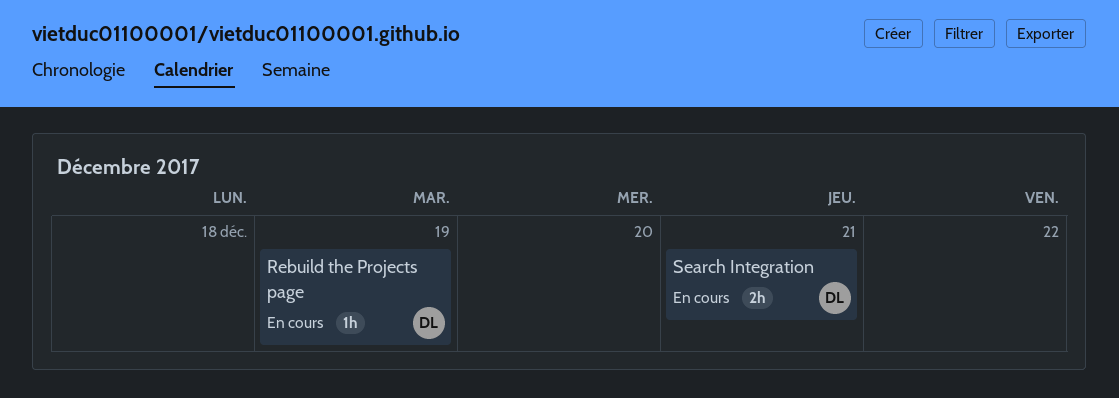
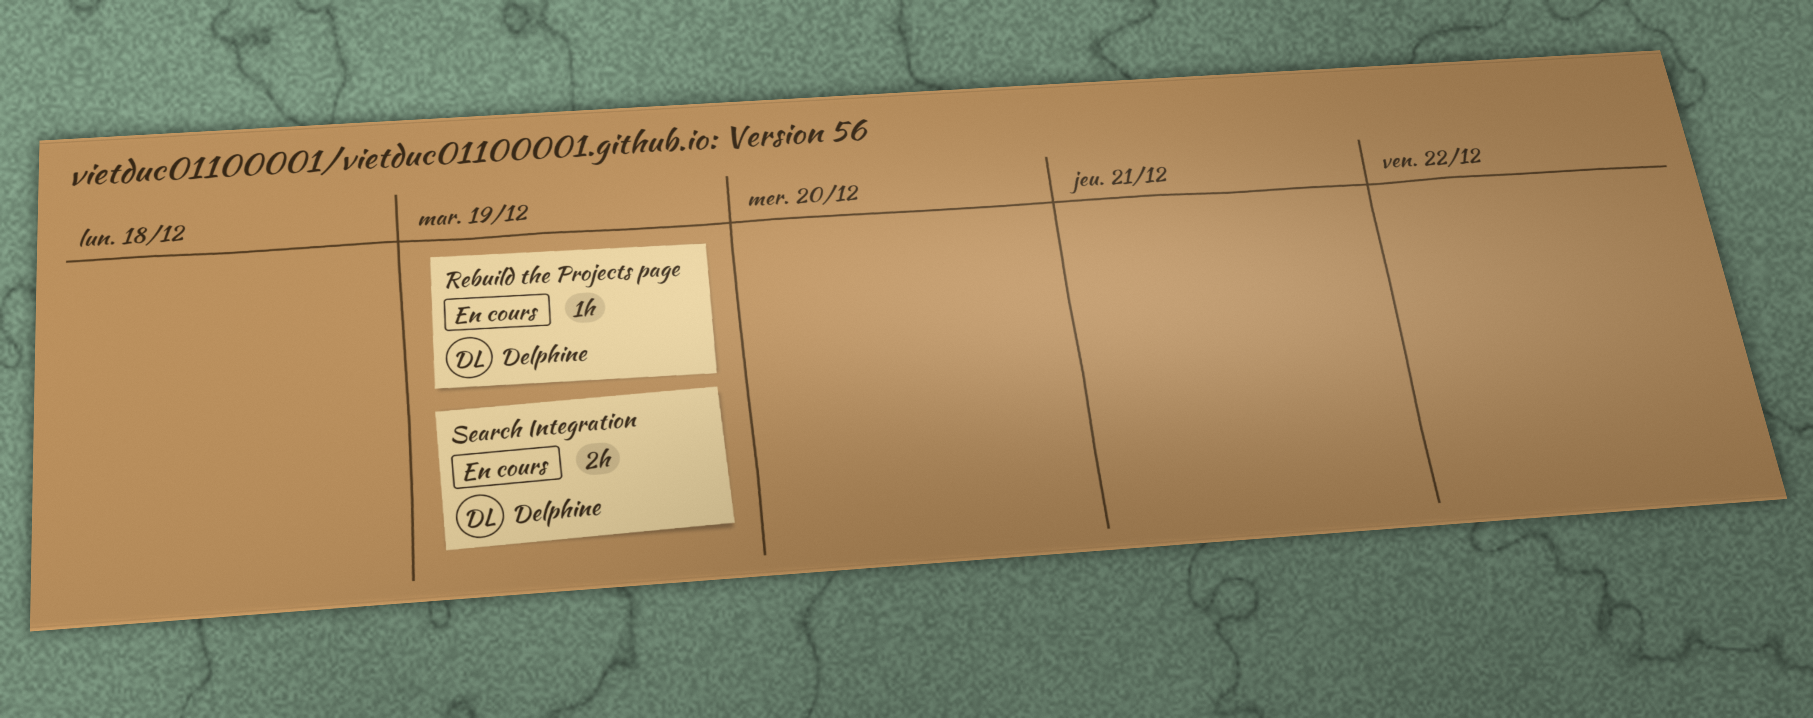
Search Integration, due: Dec 21 -> Dec 19

